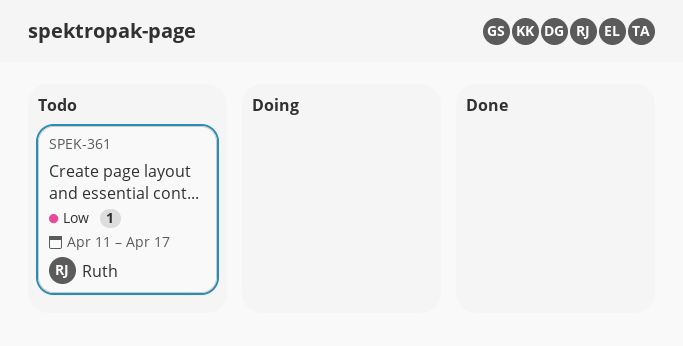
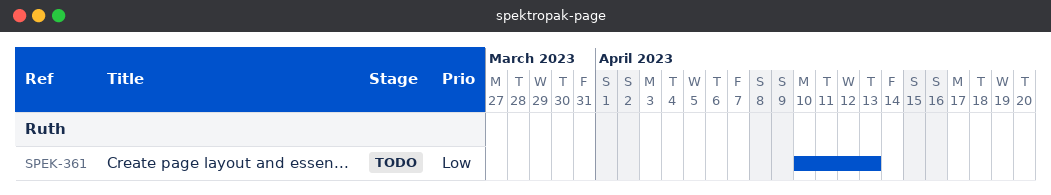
SPEK-361, start: Apr 11 -> Apr 10
SPEK-361, due: Apr 17 -> Apr 13

